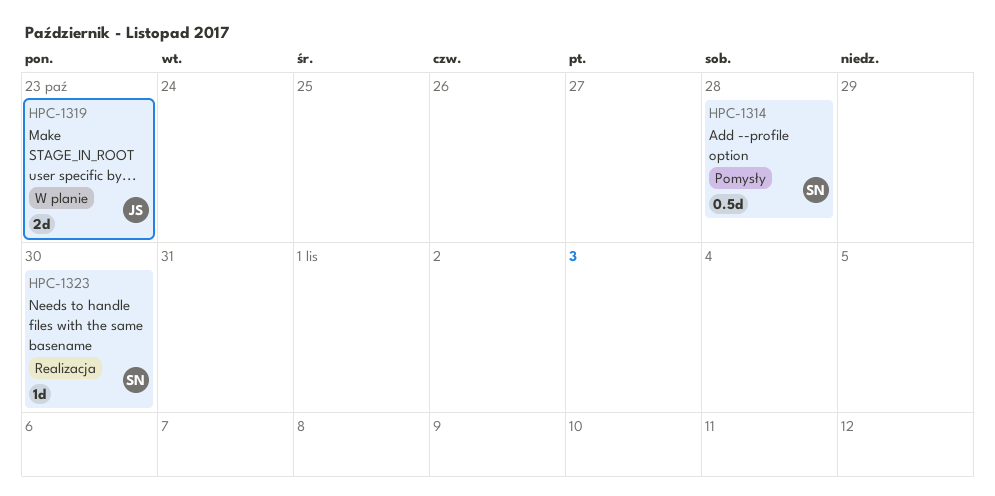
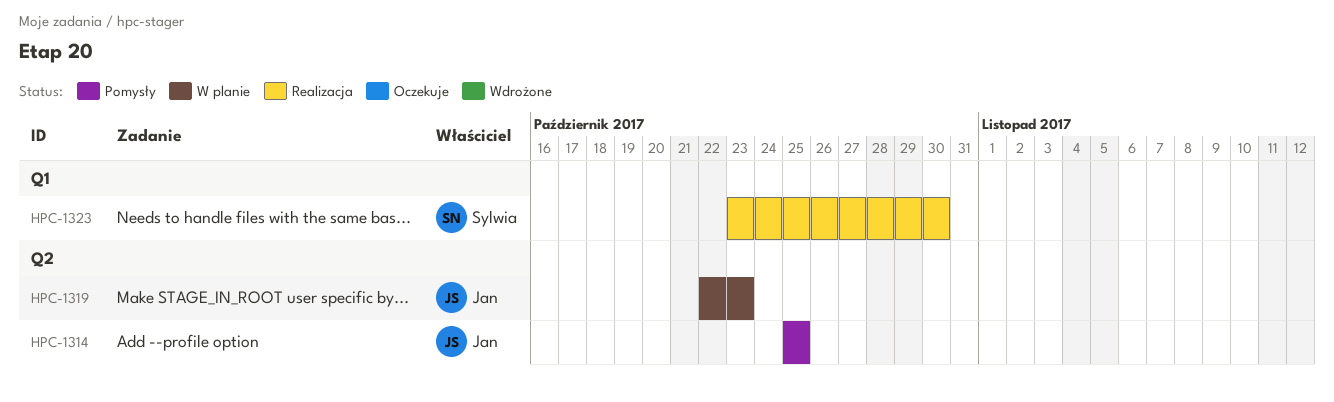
HPC-1314, owner: Sylwia -> Jan
HPC-1314, due: Oct 28 -> Oct 25

